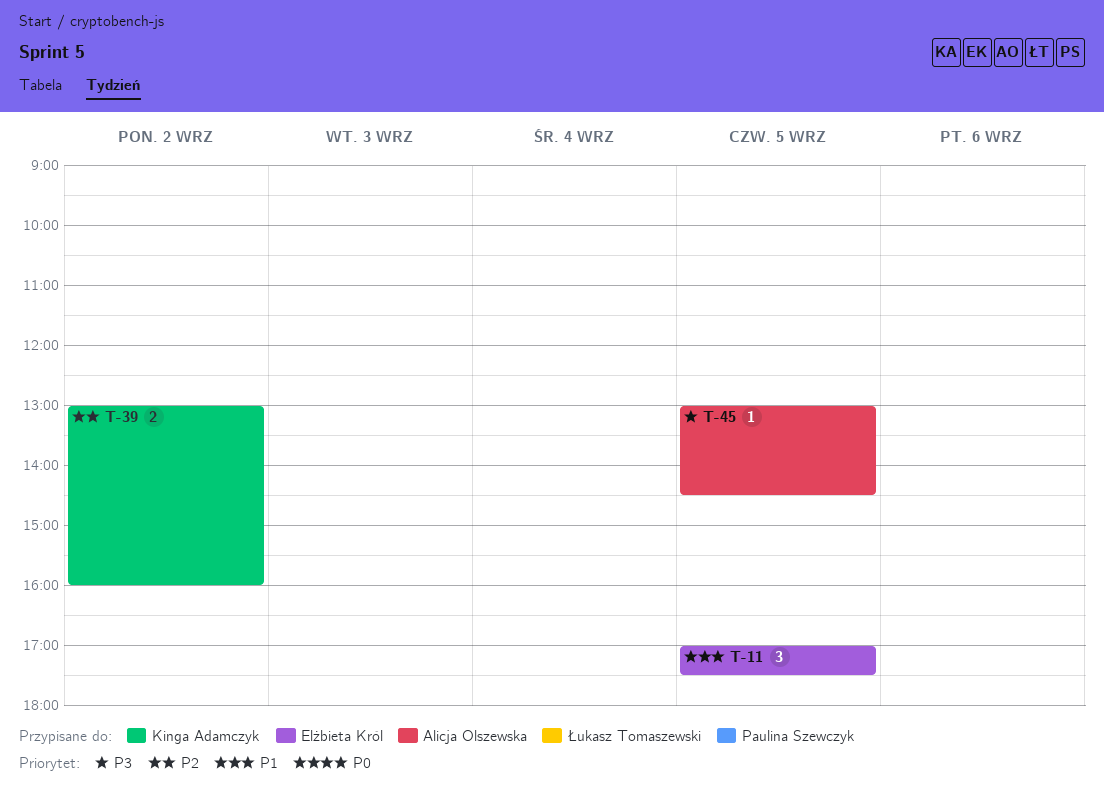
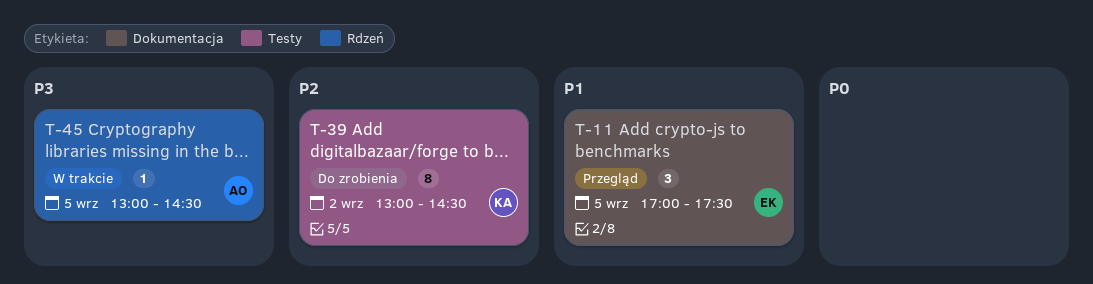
T-39, estimate: 2 -> 8
T-39, ends: 16:00 -> 14:30

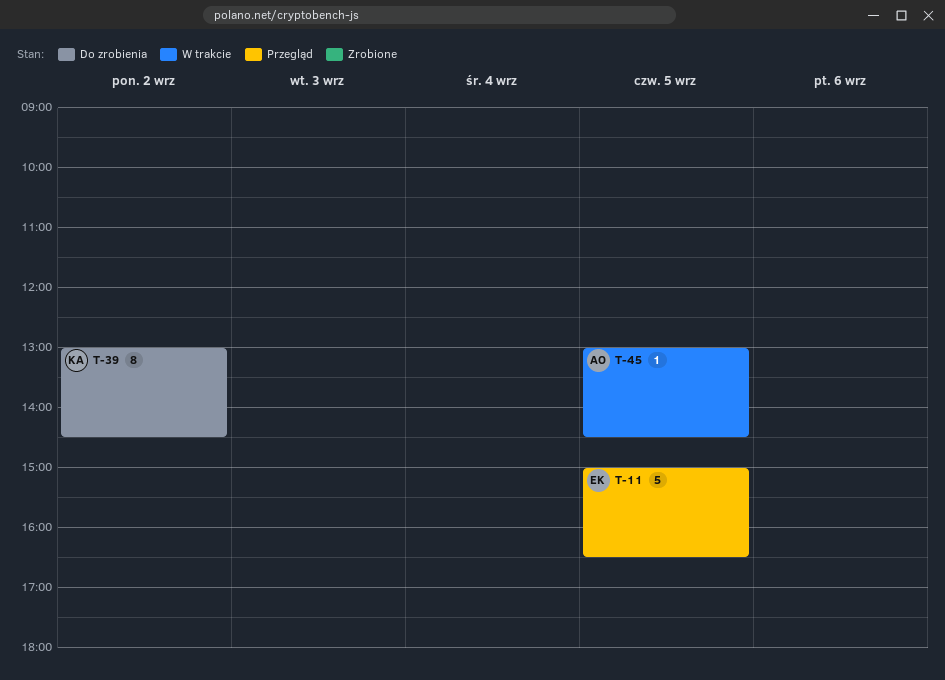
T-11, estimate: 3 -> 5
T-11, begins: 17:00 -> 15:00
T-11, ends: 17:30 -> 16:30

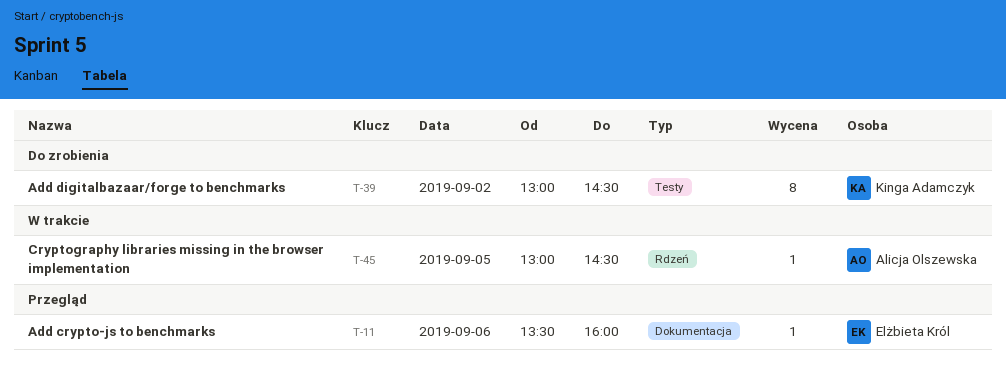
T-11, estimate: 5 -> 1
T-11, day: Sep 5 -> Sep 6
T-11, begins: 15:00 -> 13:30
T-11, ends: 16:30 -> 16:00

